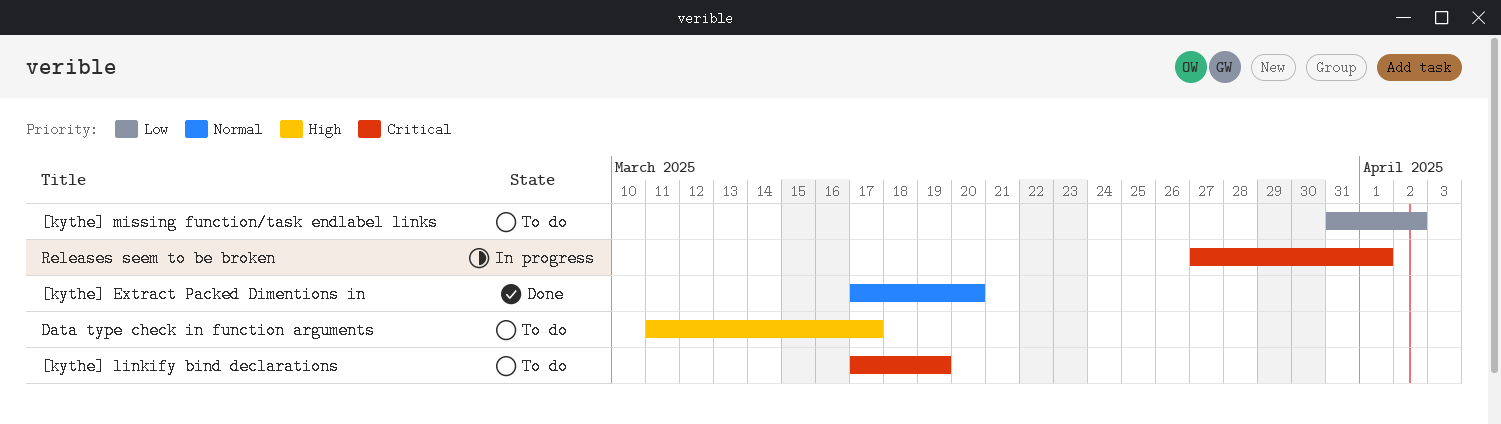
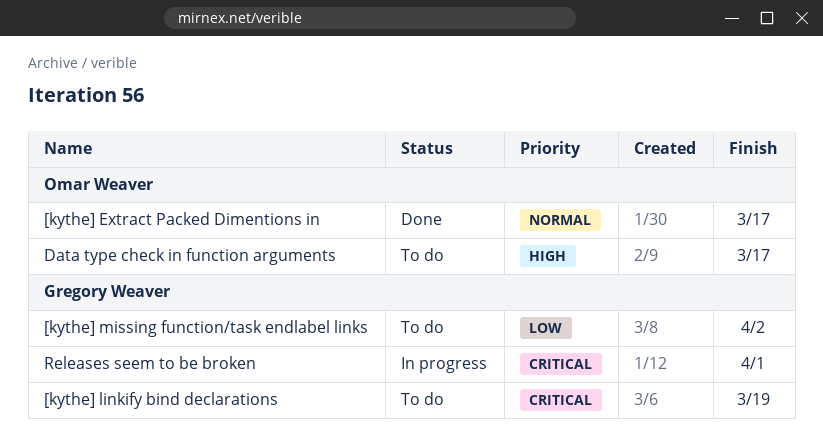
[kythe] Extract Packed Dimentions in, due: Mar 20 -> Mar 17

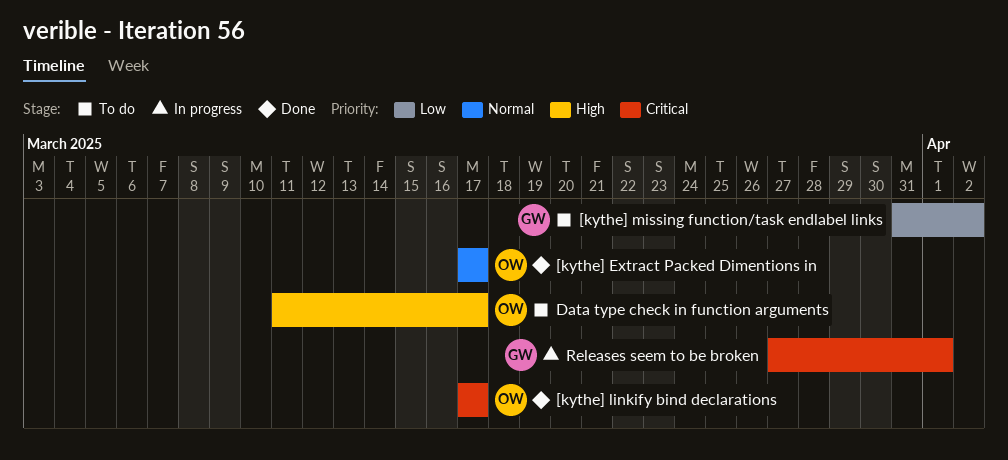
[kythe] linkify bind declarations, status: To do -> Done
[kythe] linkify bind declarations, owner: Gregory Weaver -> Omar Weaver
[kythe] linkify bind declarations, due: Mar 19 -> Mar 17

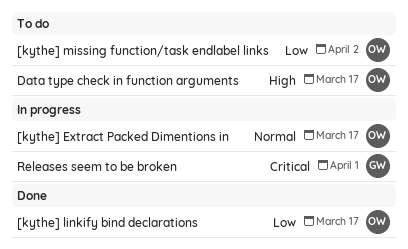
[kythe] Extract Packed Dimentions in, status: Done -> In progress
[kythe] linkify bind declarations, priority: Critical -> Low
[kythe] missing function/task endlabel links, owner: GW -> OW

